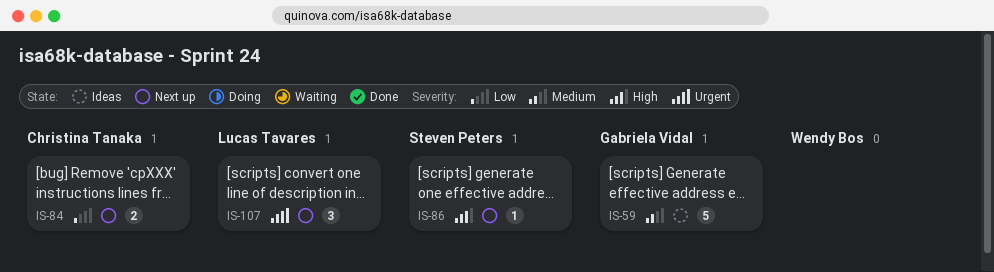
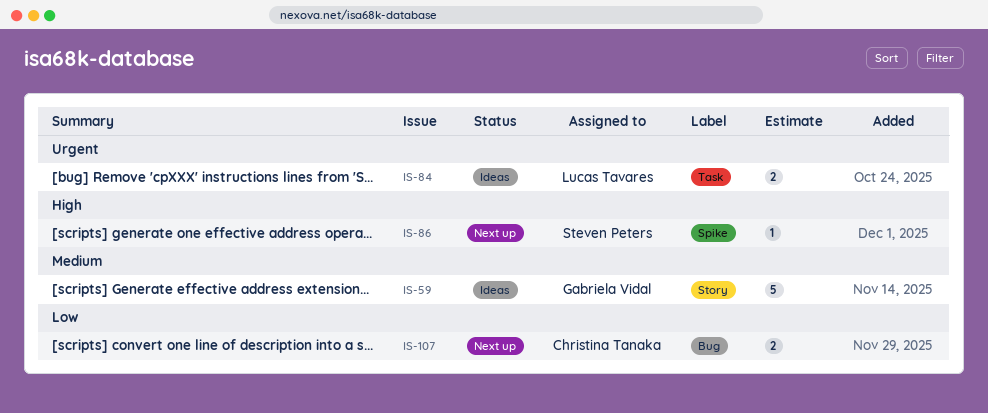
IS-84, status: Next up -> Ideas
IS-84, owner: Christina Tanaka -> Lucas Tavares
IS-84, priority: Low -> Urgent
IS-107, owner: Lucas Tavares -> Christina Tanaka
IS-107, priority: Urgent -> Low
IS-107, estimate: 3 -> 2

